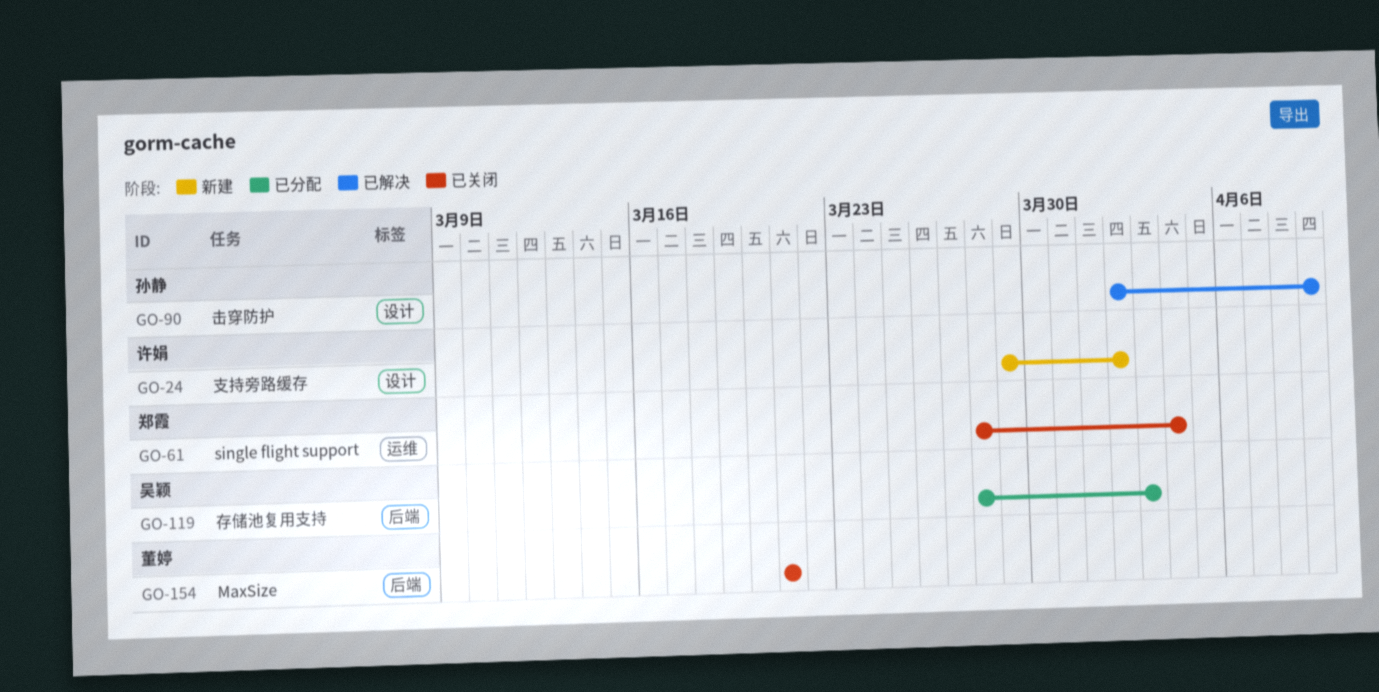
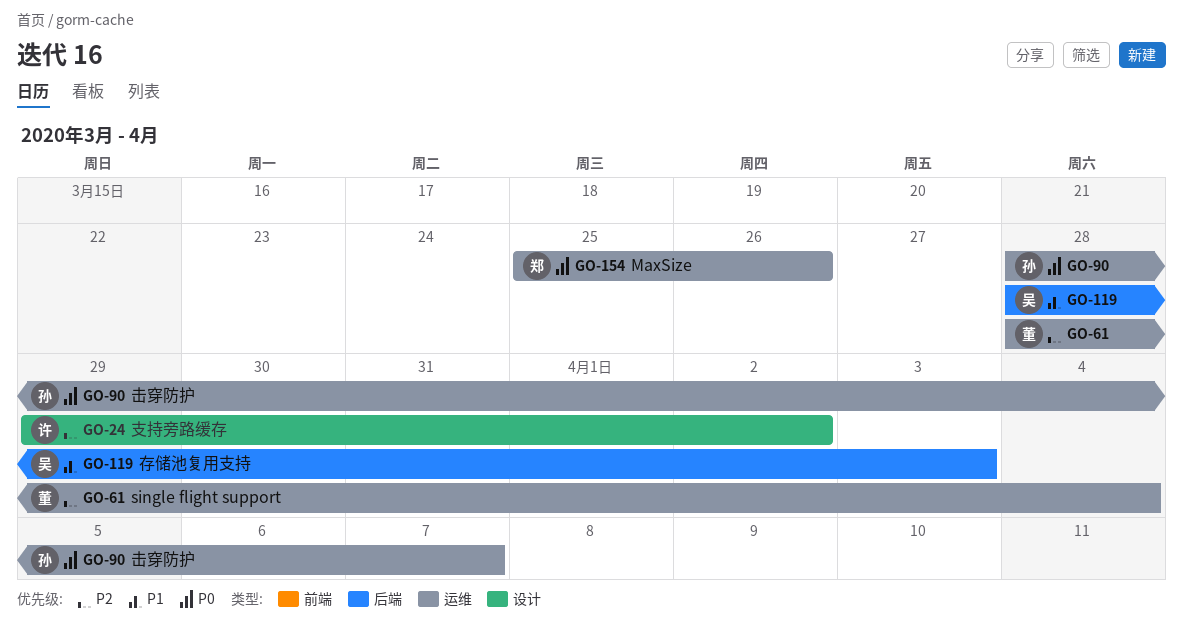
GO-61, owner: 郑霞 -> 董婷
GO-90, label: 设计 -> 运维
GO-90, start: Apr 2 -> Mar 28
GO-90, due: Apr 9 -> Apr 7
GO-154, owner: 董婷 -> 郑霞
GO-154, label: 后端 -> 运维
GO-154, start: Mar 21 -> Mar 25
GO-154, due: Mar 21 -> Mar 26

